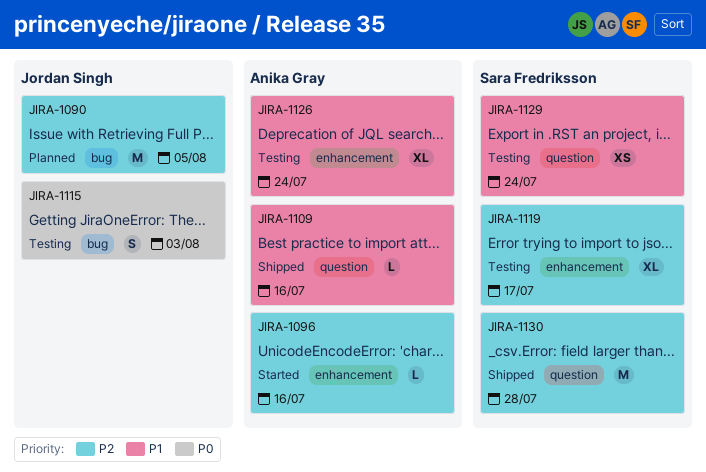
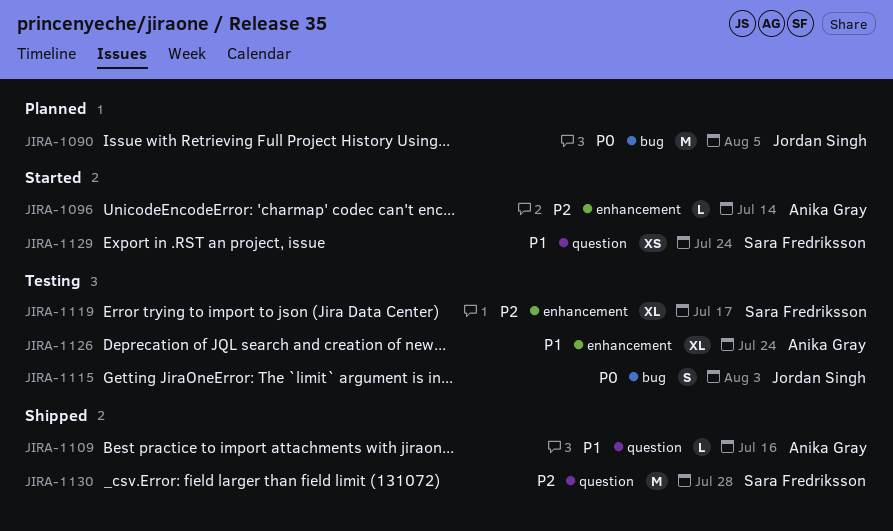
JIRA-1090, priority: P2 -> P0
JIRA-1096, due: Jul 16 -> Jul 14
JIRA-1129, status: Testing -> Started

